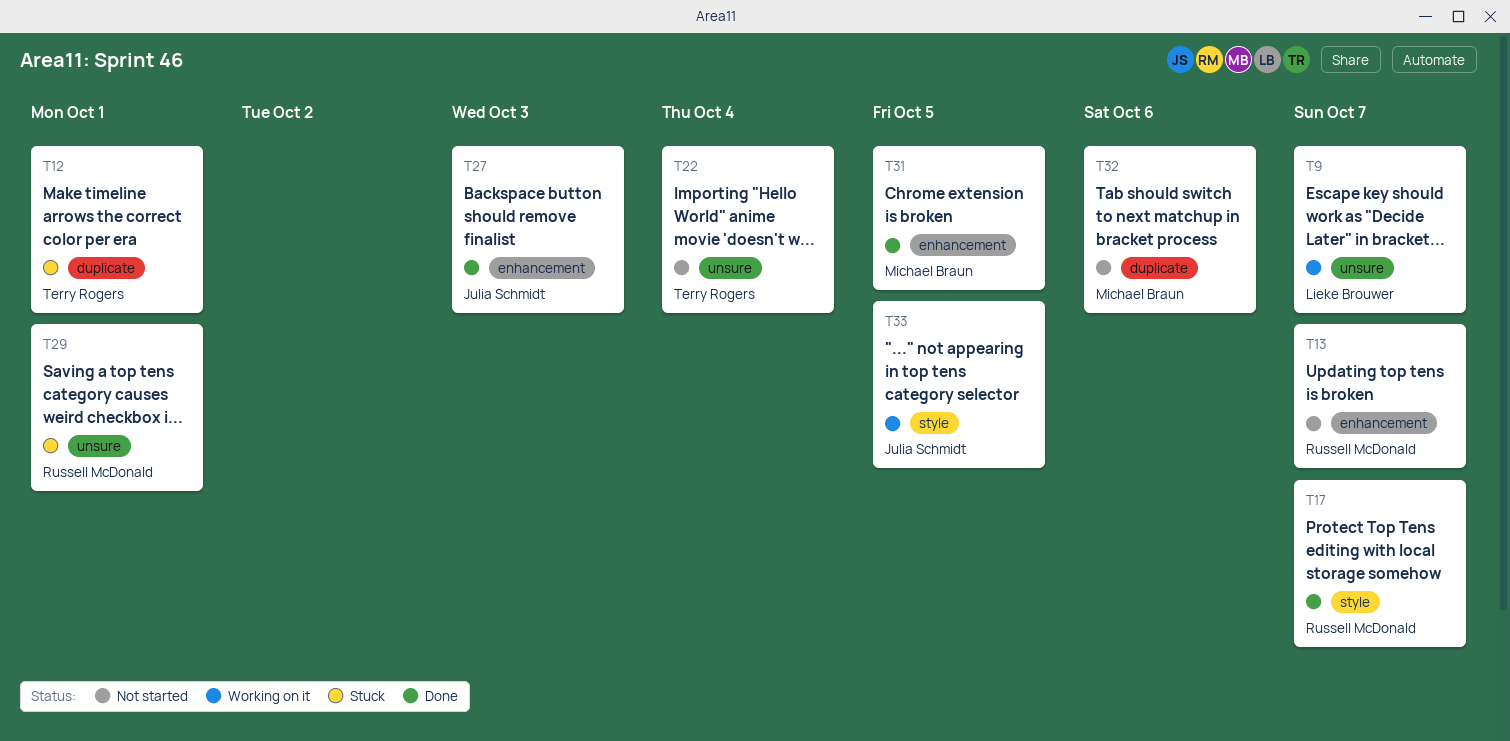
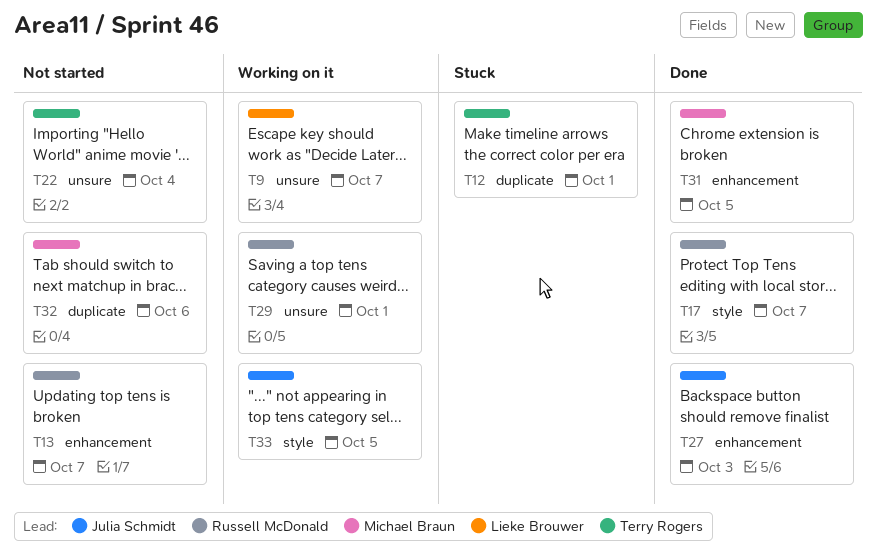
T29, status: Stuck -> Working on it

